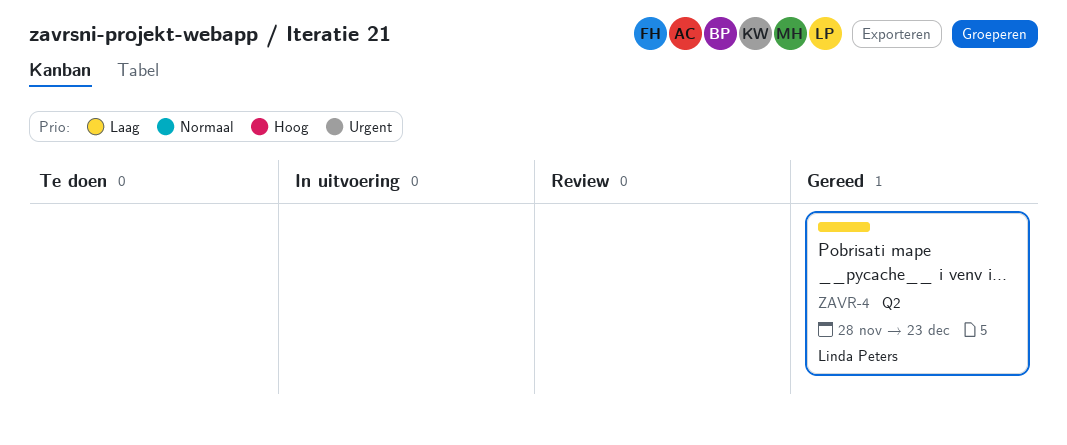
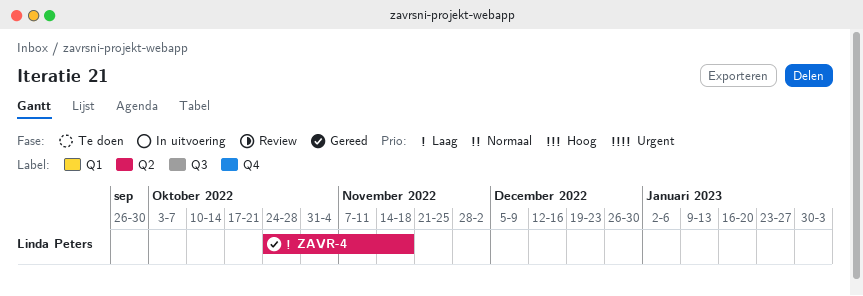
ZAVR-4, start: Nov 28 -> Oct 24
ZAVR-4, due: Dec 23 -> Nov 18

